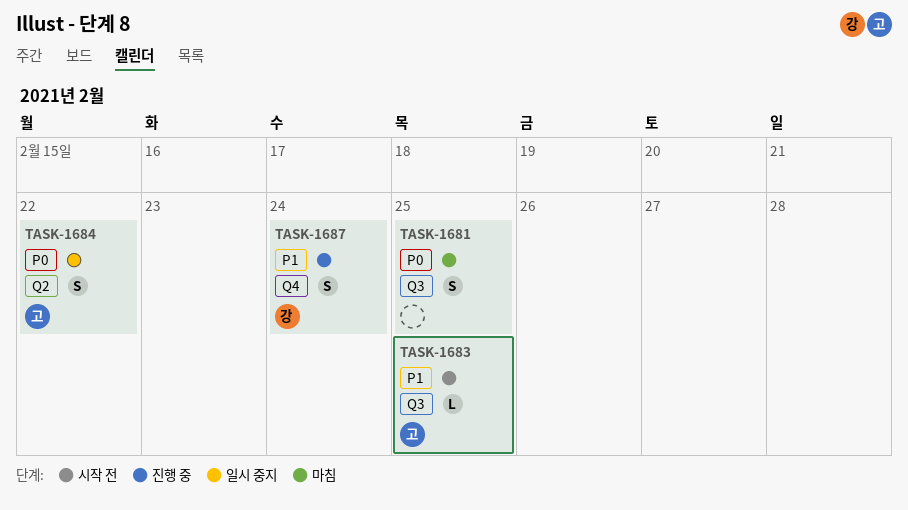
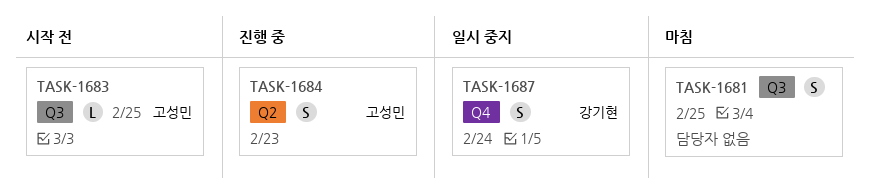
TASK-1684, status: 일시 중지 -> 진행 중
TASK-1684, due: Feb 22 -> Feb 23
TASK-1687, status: 진행 중 -> 일시 중지

